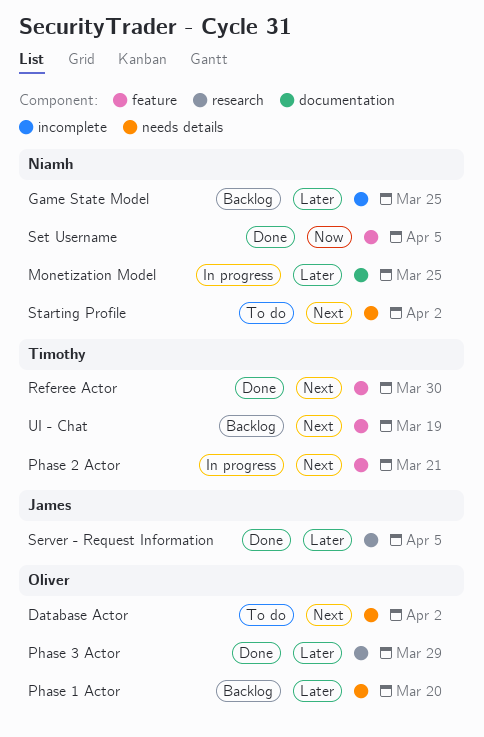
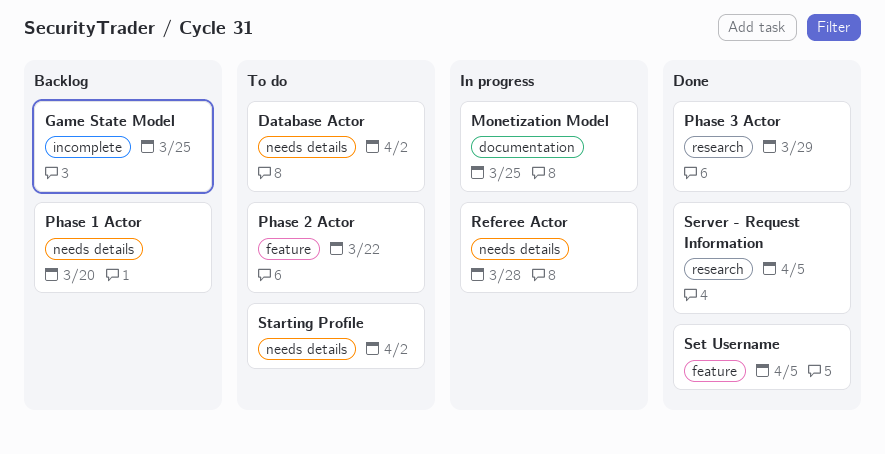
Phase 2 Actor, status: In progress -> To do
Phase 2 Actor, due: Mar 21 -> Mar 22
Referee Actor, status: Done -> In progress
Referee Actor, label: feature -> needs details
Referee Actor, due: Mar 30 -> Mar 28
UI - Chat: present -> none

